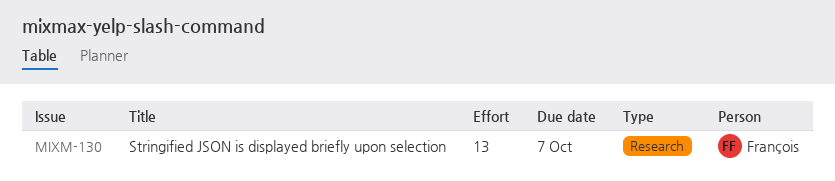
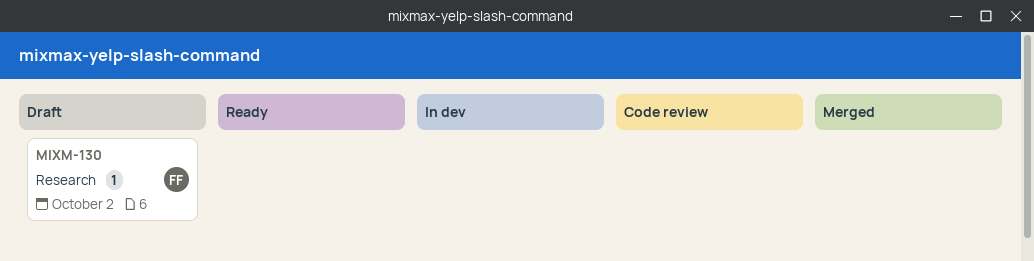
MIXM-130, estimate: 13 -> 1
MIXM-130, due: Oct 7 -> Oct 2

